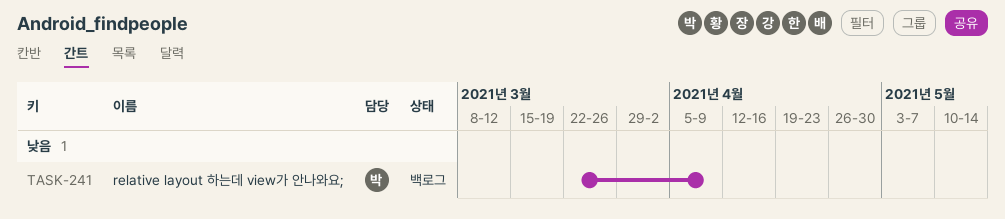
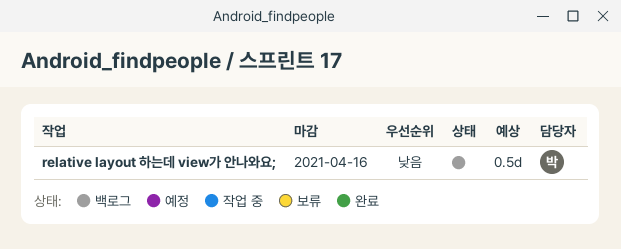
relative layout 하는데 view가 안나와요;, due: Apr 9 -> Apr 16

